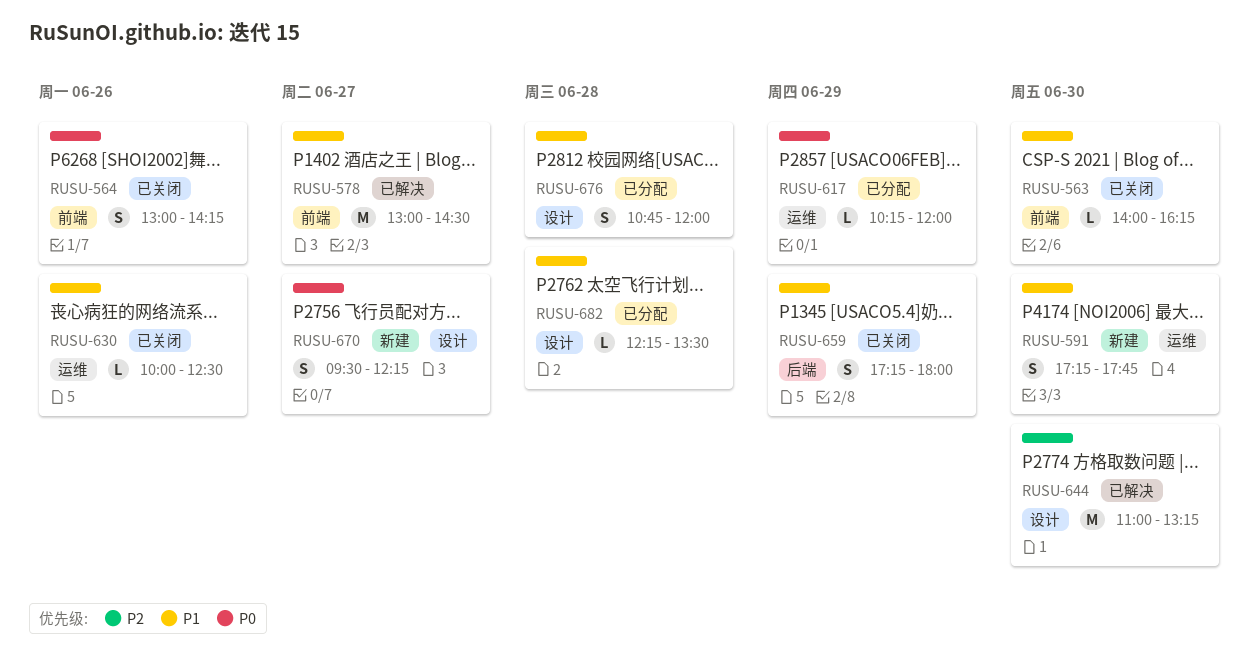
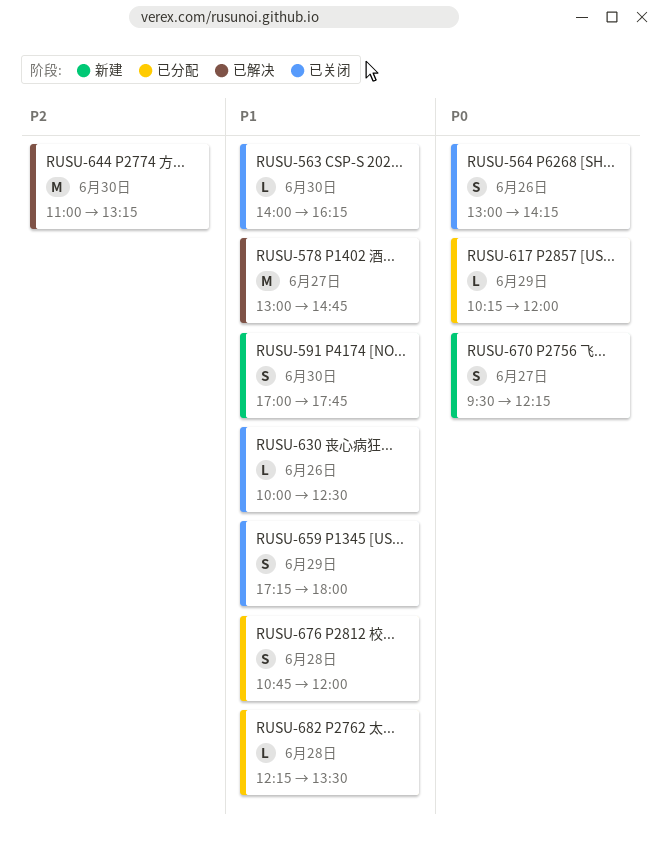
RUSU-578, ends: 14:30 -> 14:45
RUSU-591, begins: 17:15 -> 17:00

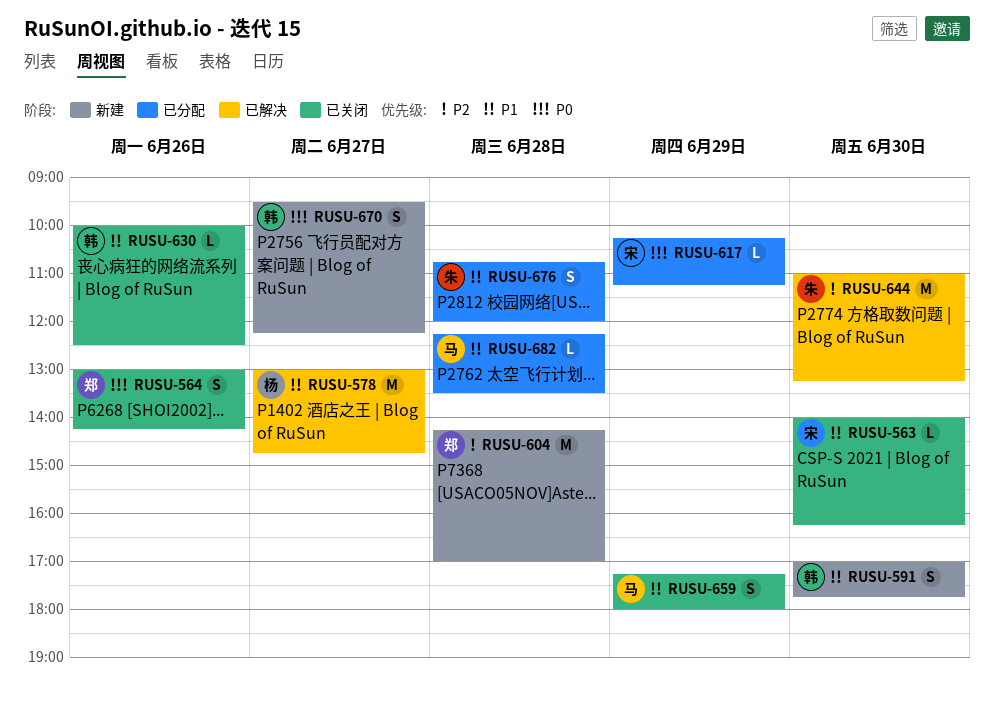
RUSU-604: none -> present
RUSU-617, ends: 12:00 -> 11:15

